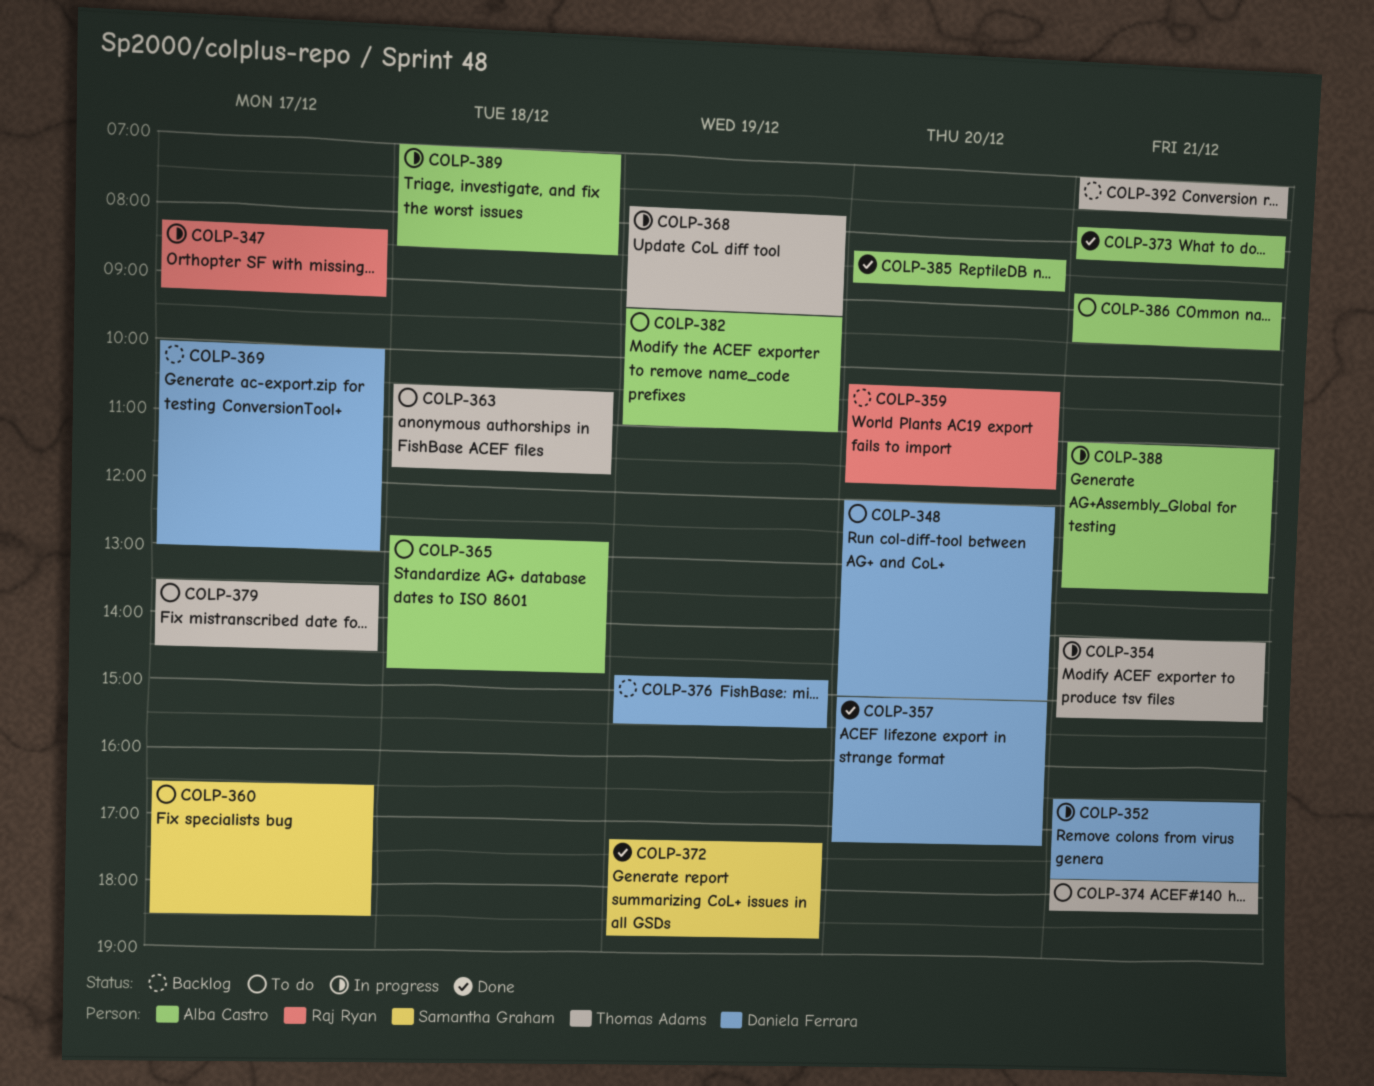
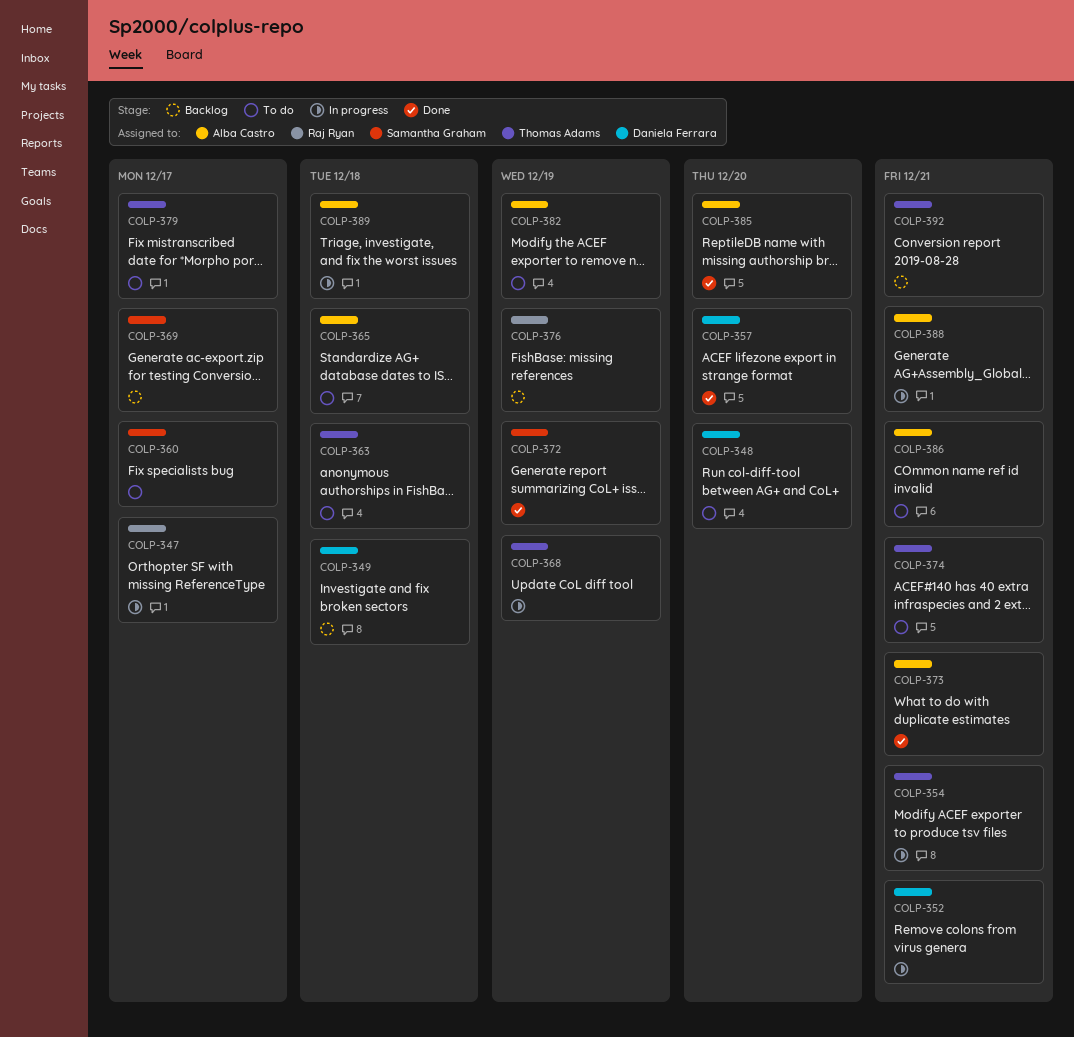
COLP-349: none -> present
COLP-359: present -> none
COLP-369, owner: Daniela Ferrara -> Samantha Graham
COLP-376, owner: Daniela Ferrara -> Raj Ryan

